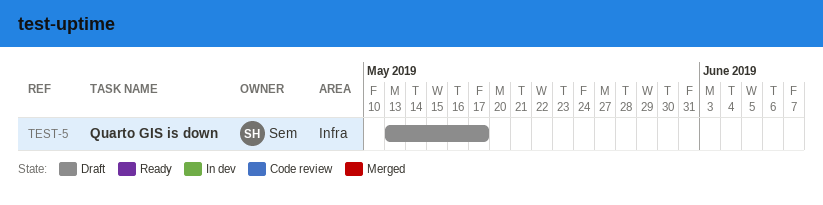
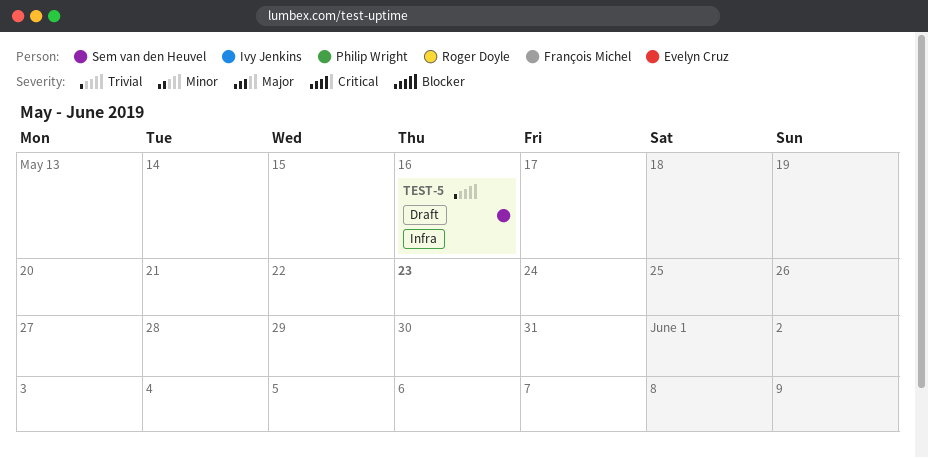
TEST-5, due: May 17 -> May 16

